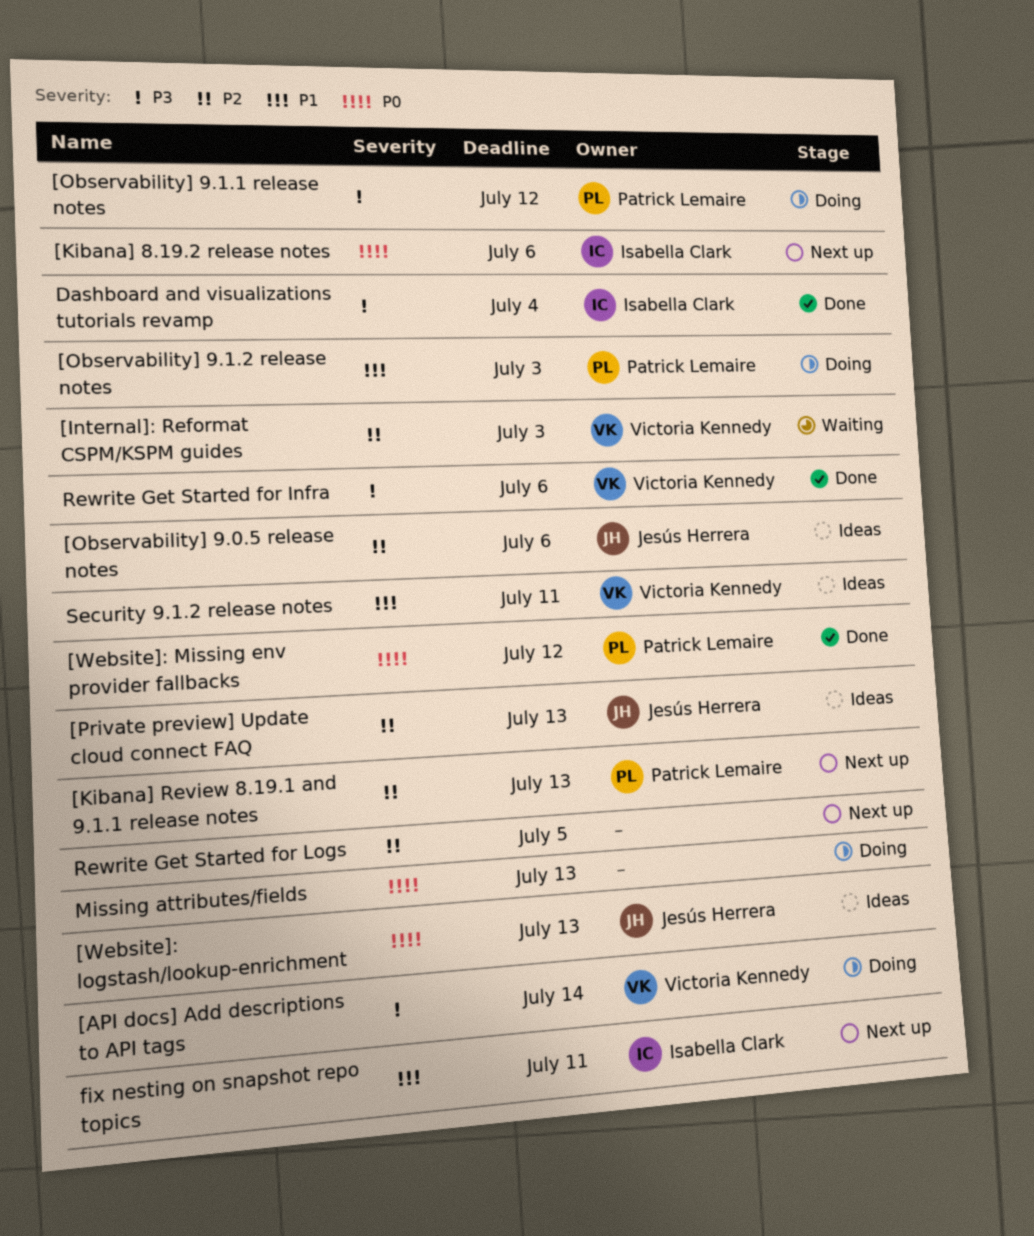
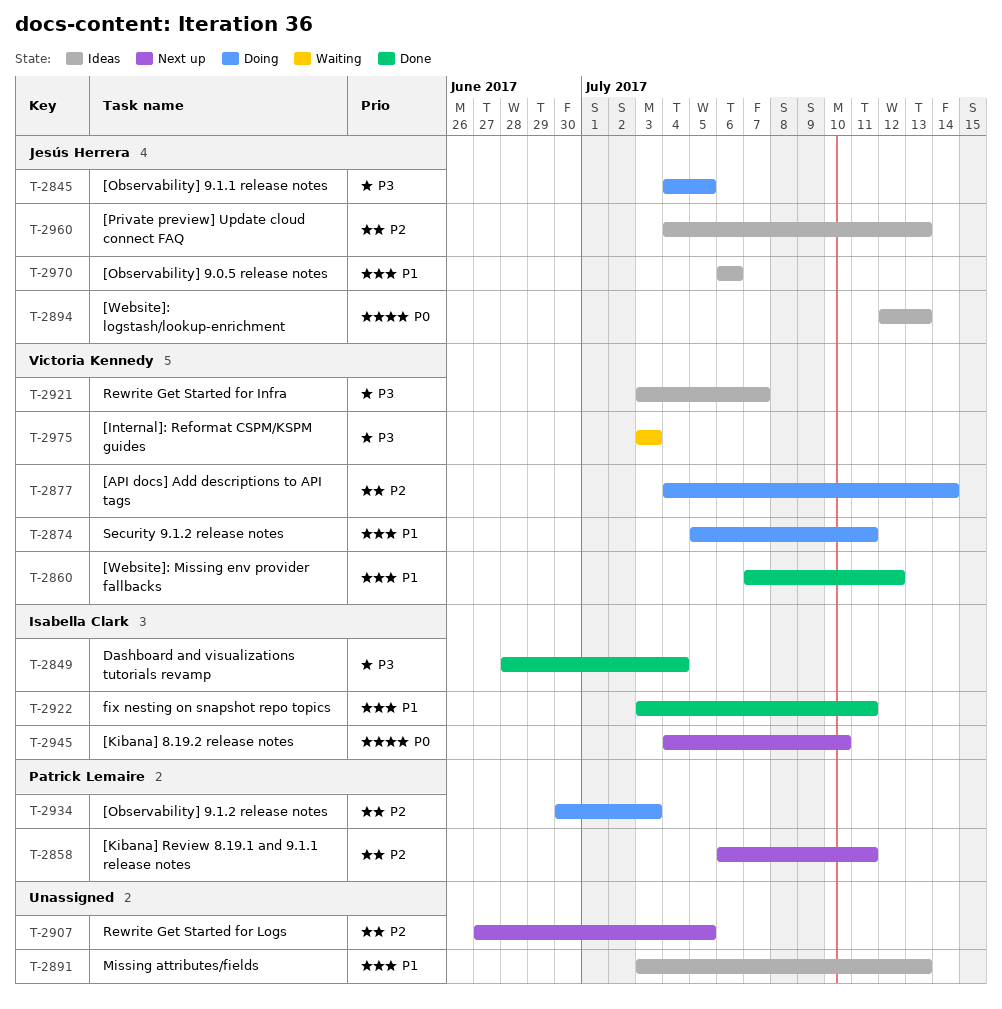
[API docs] Add descriptions to API tags, priority: P3 -> P2
[Internal]: Reformat CSPM/KSPM guides, priority: P2 -> P3
[Kibana] 8.19.2 release notes, due: Jul 6 -> Jul 10
[Kibana] Review 8.19.1 and 9.1.1 release notes, due: Jul 13 -> Jul 11
[Observability] 9.0.5 release notes, priority: P2 -> P1
[Observability] 9.1.1 release notes, owner: Patrick Lemaire -> Jesús Herrera
[Observability] 9.1.1 release notes, due: Jul 12 -> Jul 5
[Observability] 9.1.2 release notes, priority: P1 -> P2
[Website]: Missing env provider fallbacks, owner: Patrick Lemaire -> Victoria Kennedy
[Website]: Missing env provider fallbacks, priority: P0 -> P1
fix nesting on snapshot repo topics, status: Next up -> Done
Missing attributes/fields, status: Doing -> Ideas
Missing attributes/fields, priority: P0 -> P1
Rewrite Get Started for Infra, status: Done -> Ideas
Rewrite Get Started for Infra, due: Jul 6 -> Jul 7
Security 9.1.2 release notes, status: Ideas -> Doing

